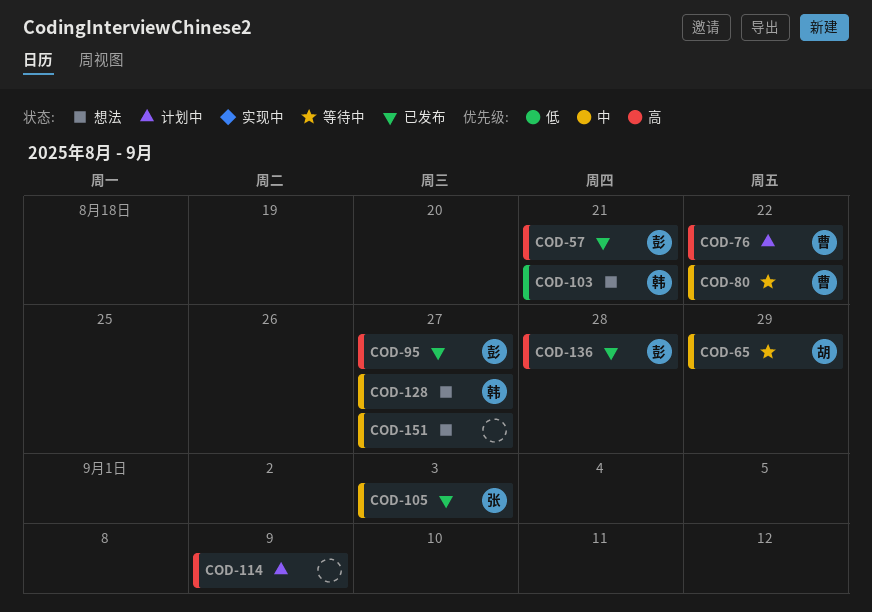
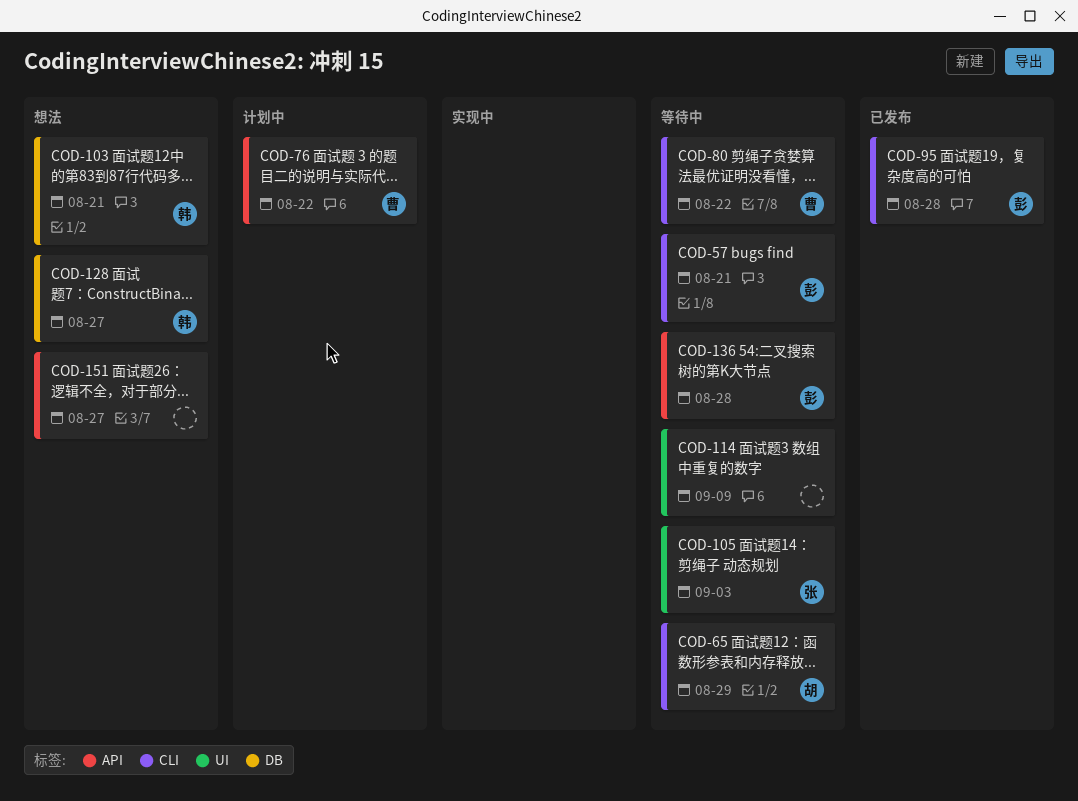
COD-57, status: 已发布 -> 等待中
COD-95, due: Aug 27 -> Aug 28
COD-105, status: 已发布 -> 等待中
COD-114, status: 计划中 -> 等待中
COD-136, status: 已发布 -> 等待中

